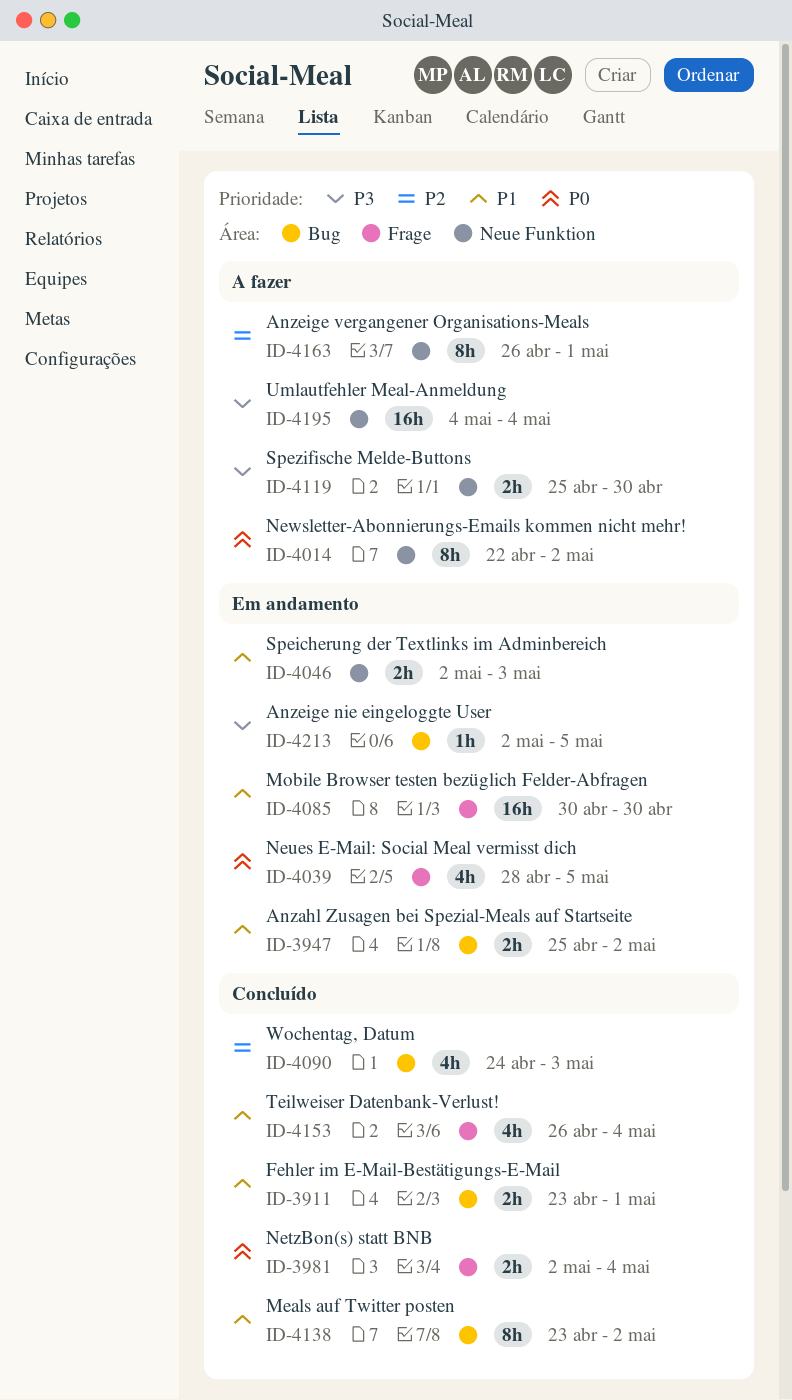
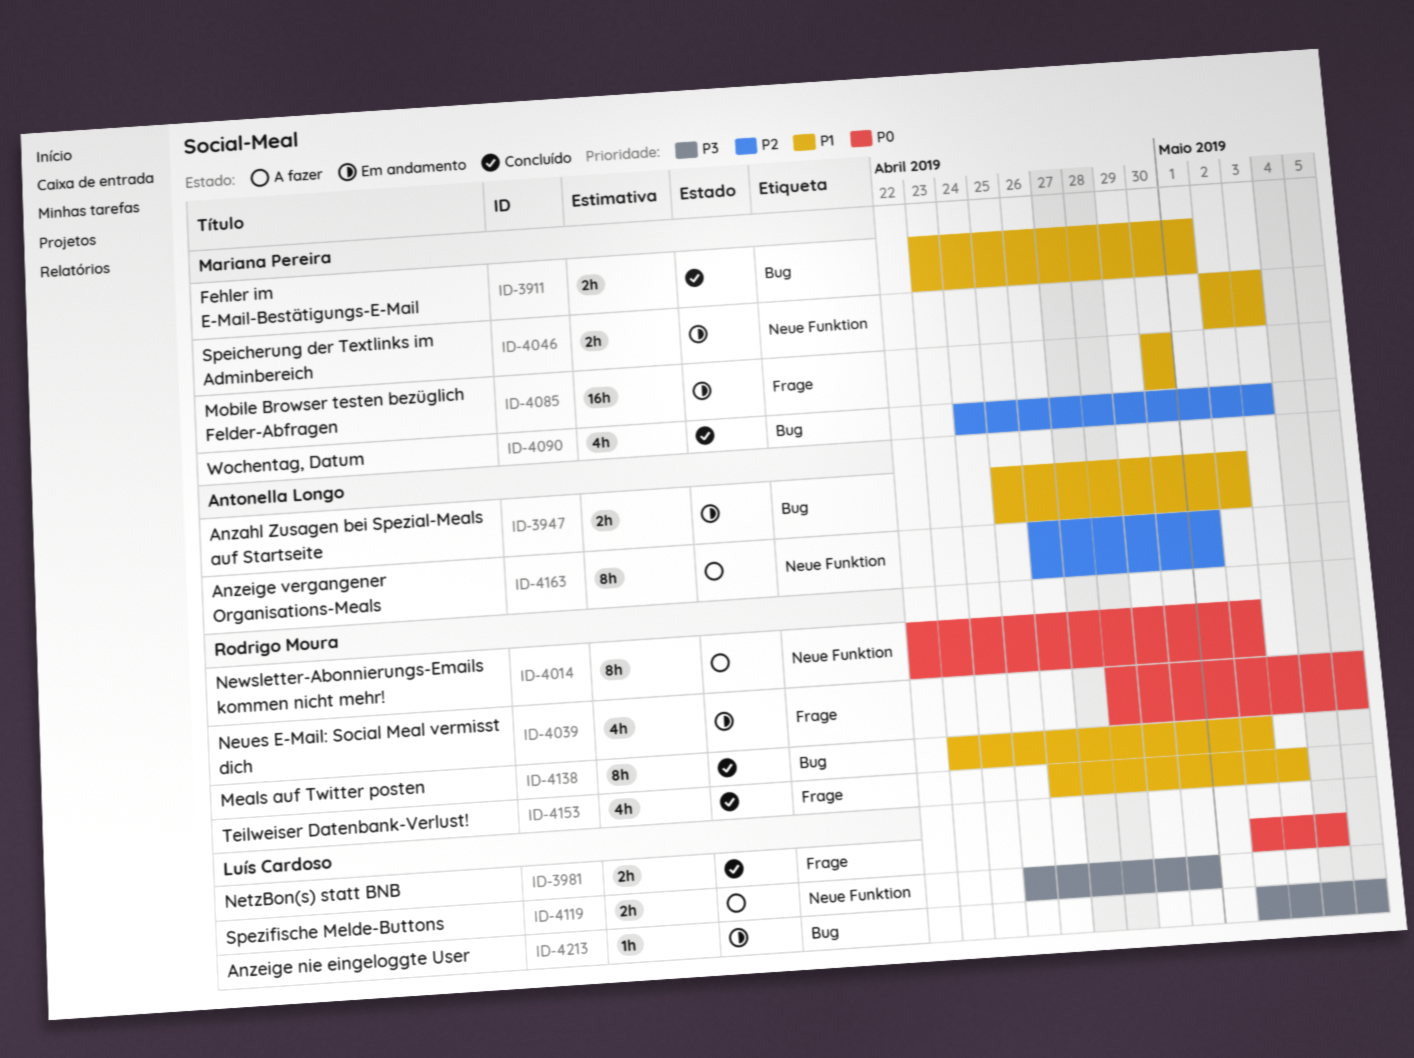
ID-4153, due: May 4 -> May 3
ID-4195: present -> none

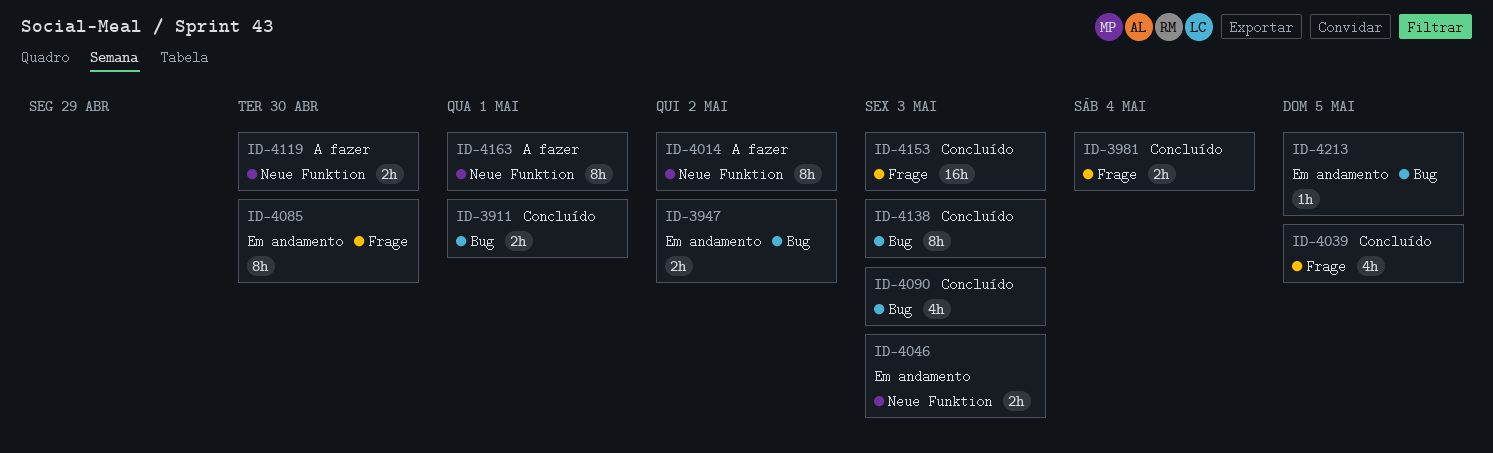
ID-4039, status: Em andamento -> Concluído
ID-4085, estimate: 16h -> 8h
ID-4138, due: May 2 -> May 3
ID-4153, estimate: 4h -> 16h

